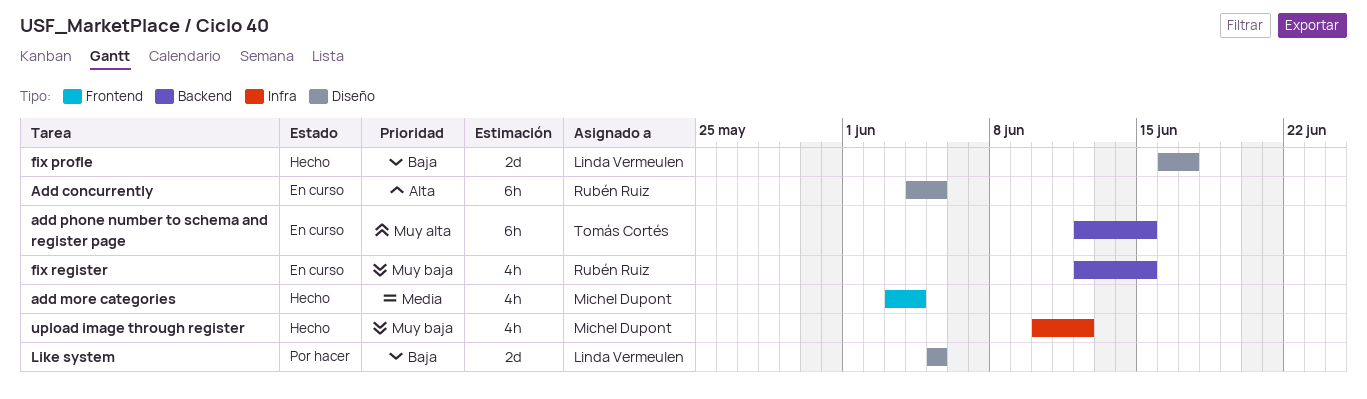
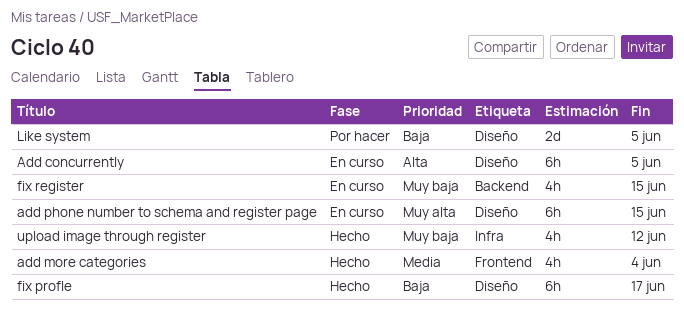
add phone number to schema and register page, label: Backend -> Diseño
fix profle, estimate: 2d -> 6h

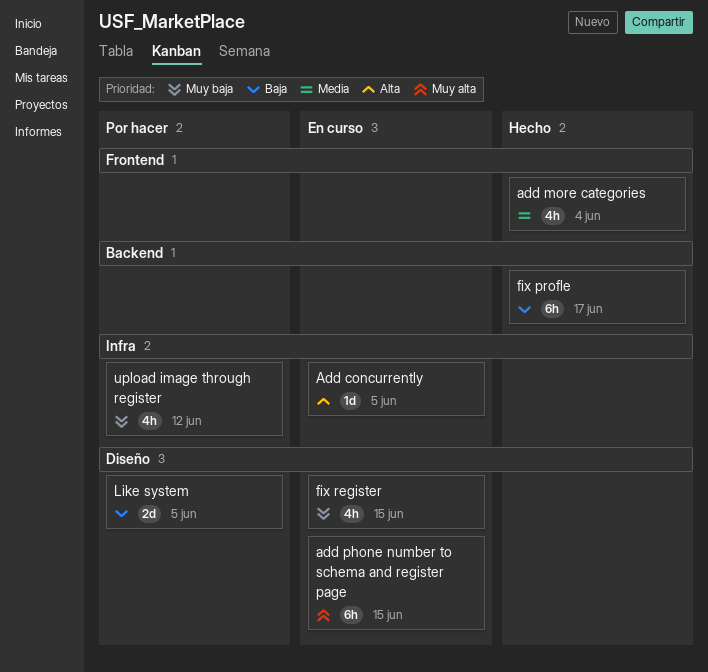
Add concurrently, label: Diseño -> Infra
Add concurrently, estimate: 6h -> 1d
fix profle, label: Diseño -> Backend
fix register, label: Backend -> Diseño
upload image through register, status: Hecho -> Por hacer

